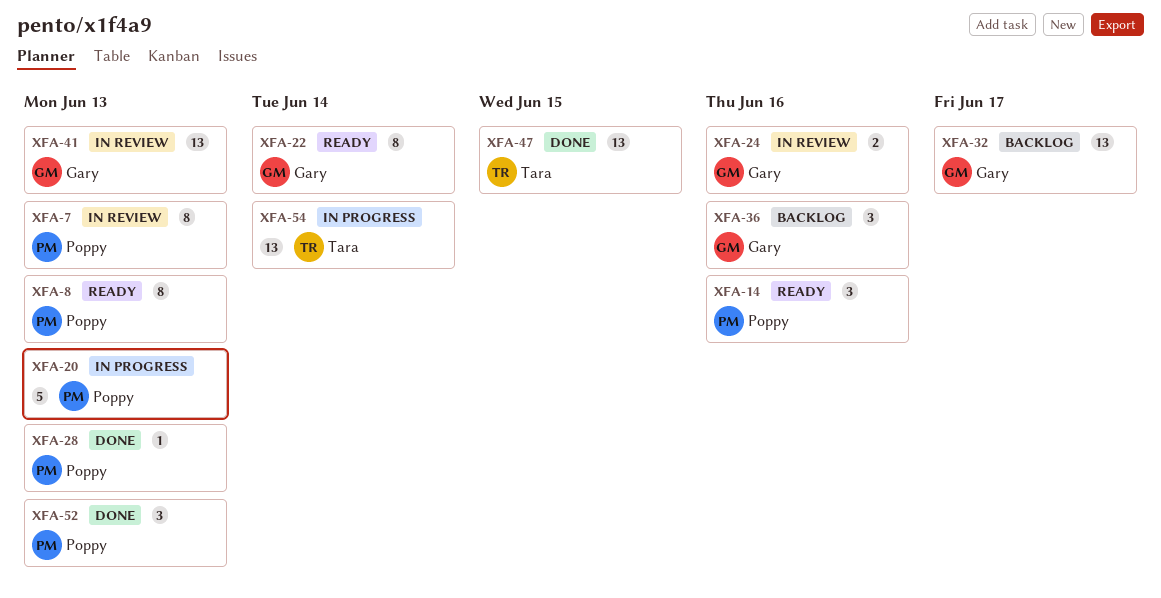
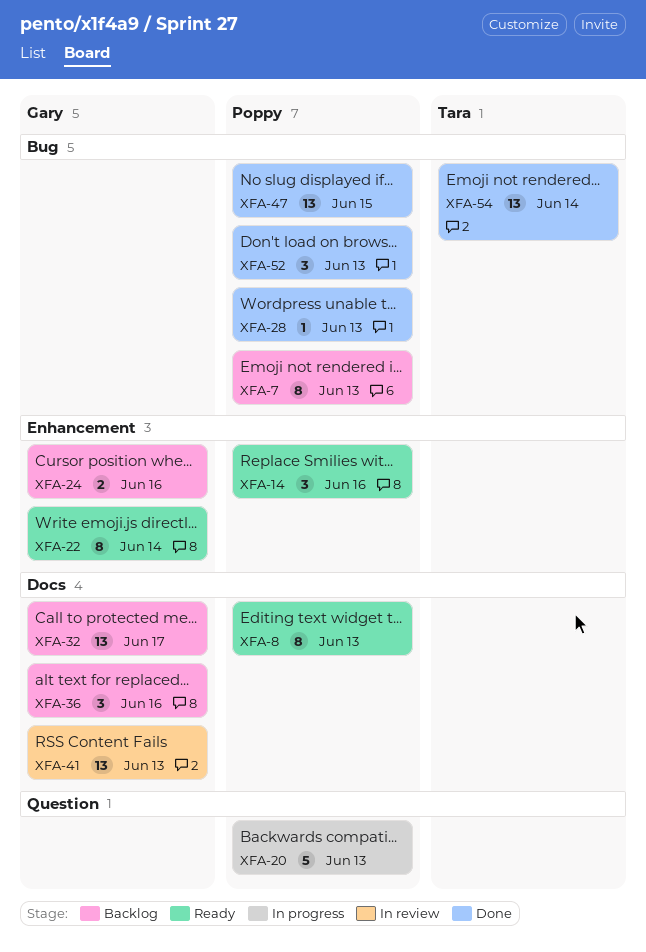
XFA-7, status: In review -> Backlog
XFA-24, status: In review -> Backlog
XFA-47, owner: Tara -> Poppy
XFA-54, status: In progress -> Done

